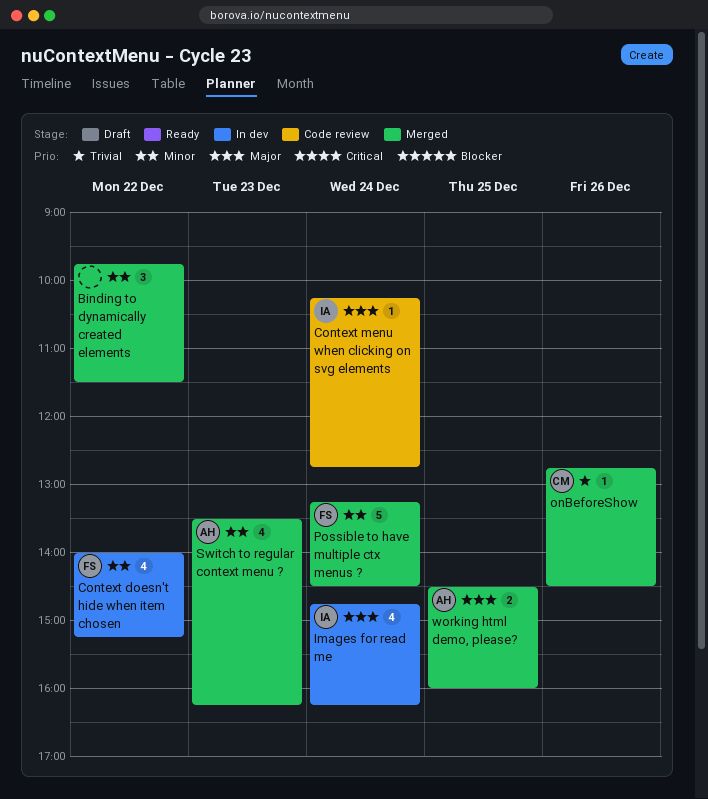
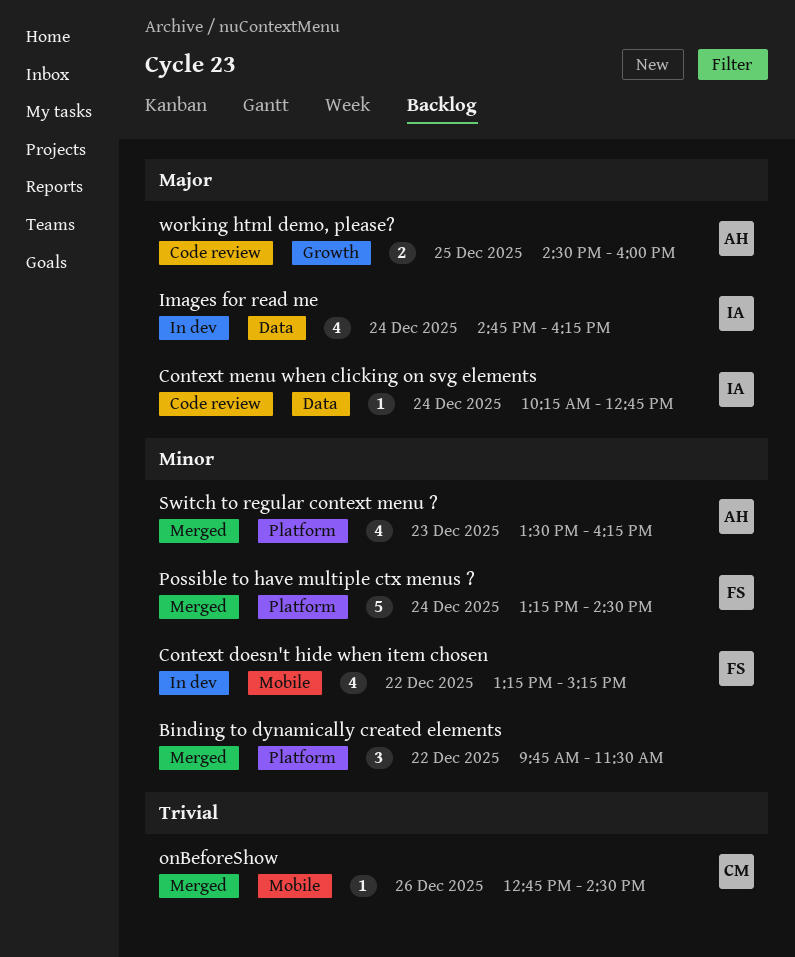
Context doesn't hide when item chosen, begins: 14:00 -> 13:15
working html demo, please?, status: Merged -> Code review

